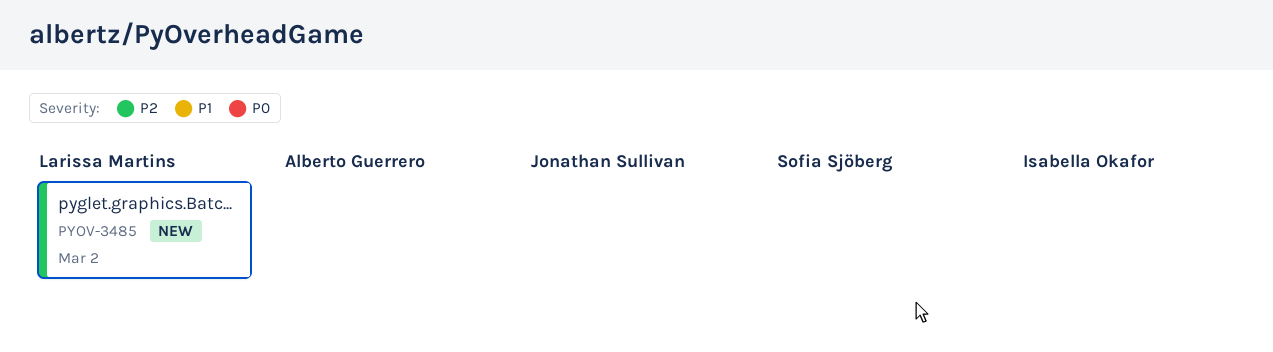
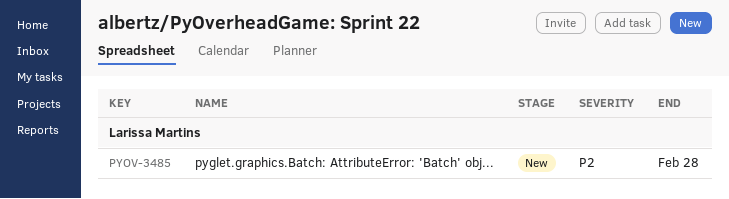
PYOV-3485, due: Mar 2 -> Feb 28

